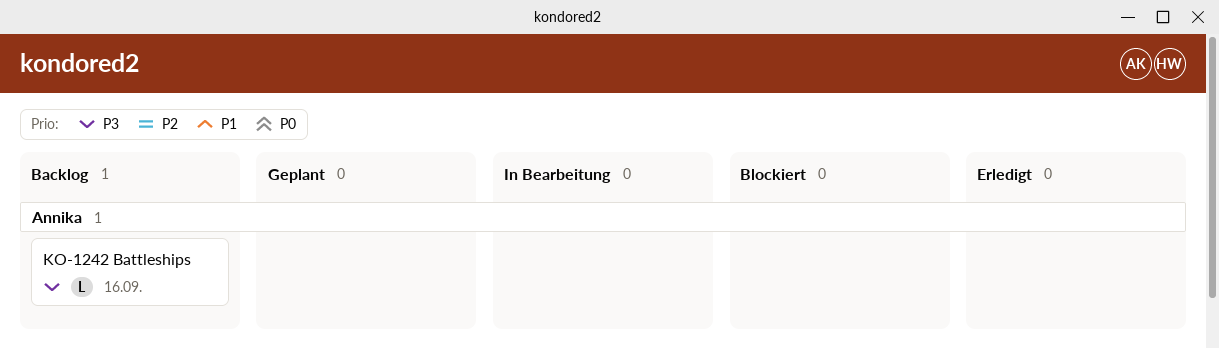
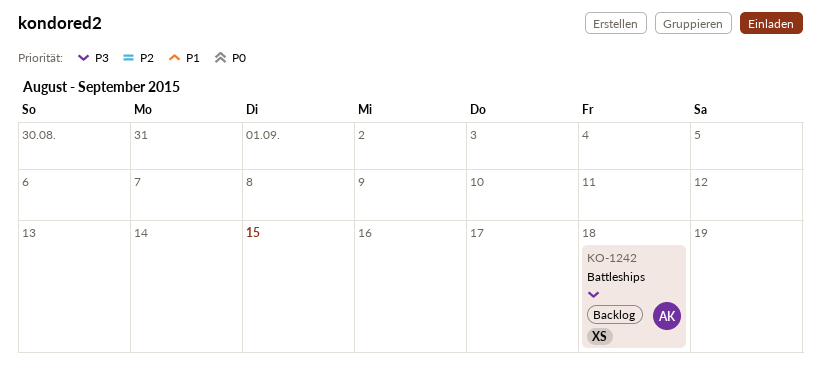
KO-1242, estimate: L -> XS
KO-1242, due: Sep 16 -> Sep 18

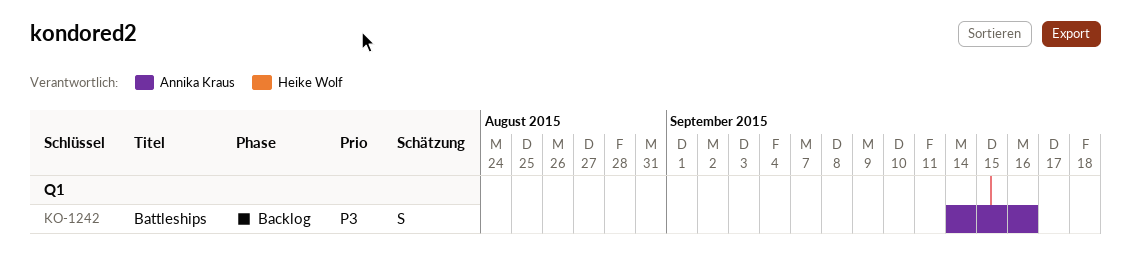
KO-1242, estimate: XS -> S
KO-1242, due: Sep 18 -> Sep 16

